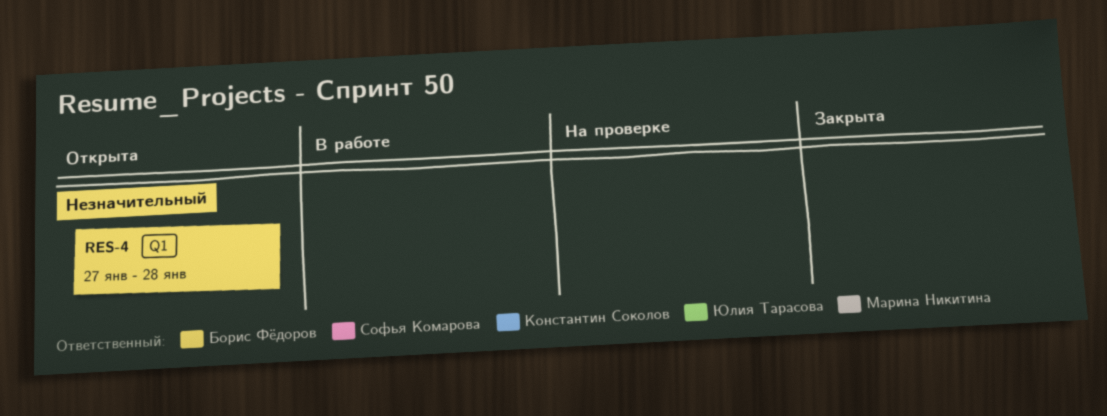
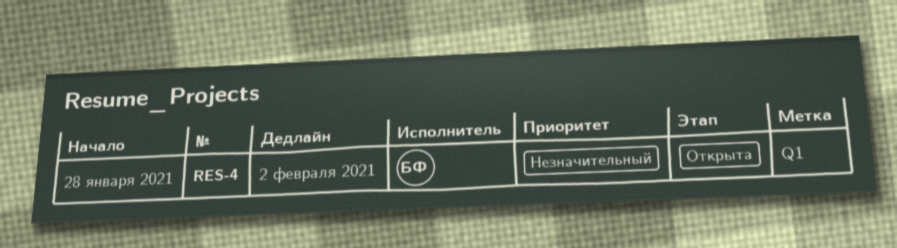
RES-4, start: Jan 27 -> Jan 28
RES-4, due: Jan 28 -> Feb 2

